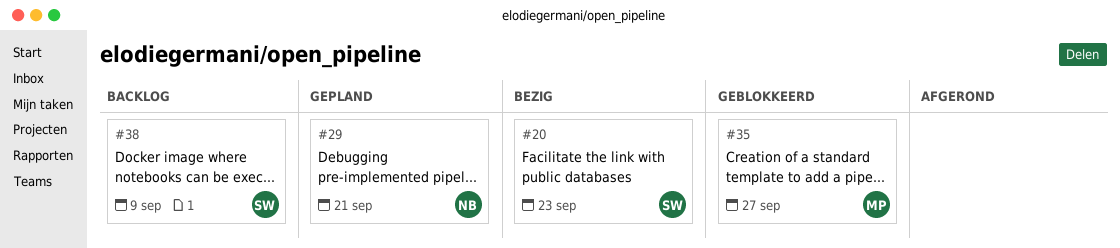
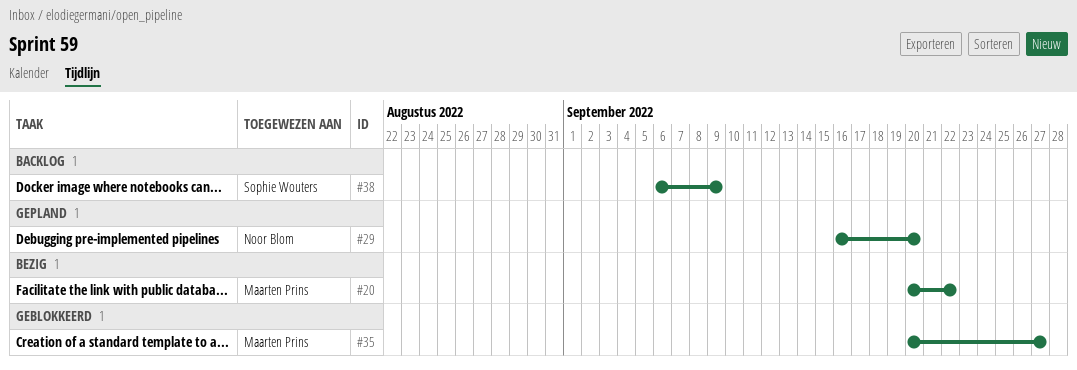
#20, owner: Sophie Wouters -> Maarten Prins
#20, due: Sep 23 -> Sep 22
#29, due: Sep 21 -> Sep 20

